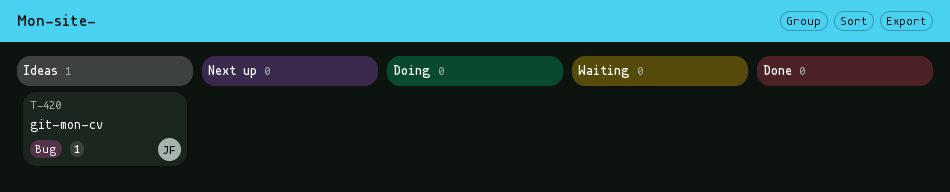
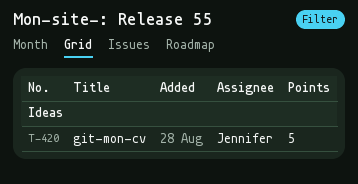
T-420, estimate: 1 -> 5

